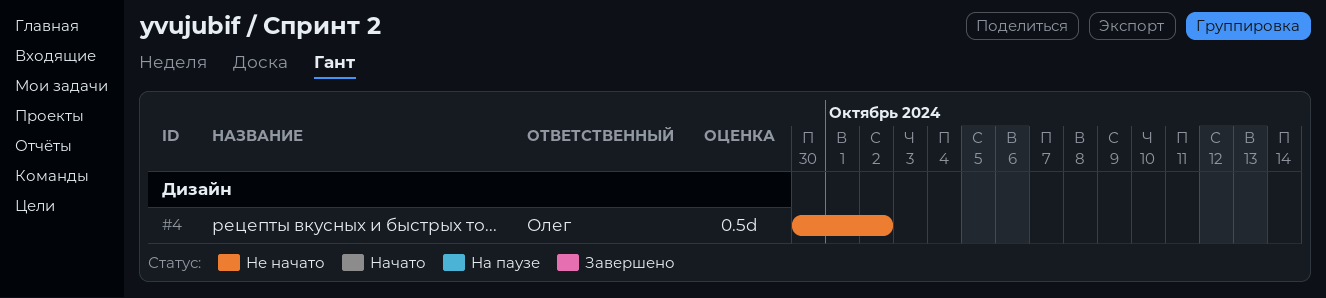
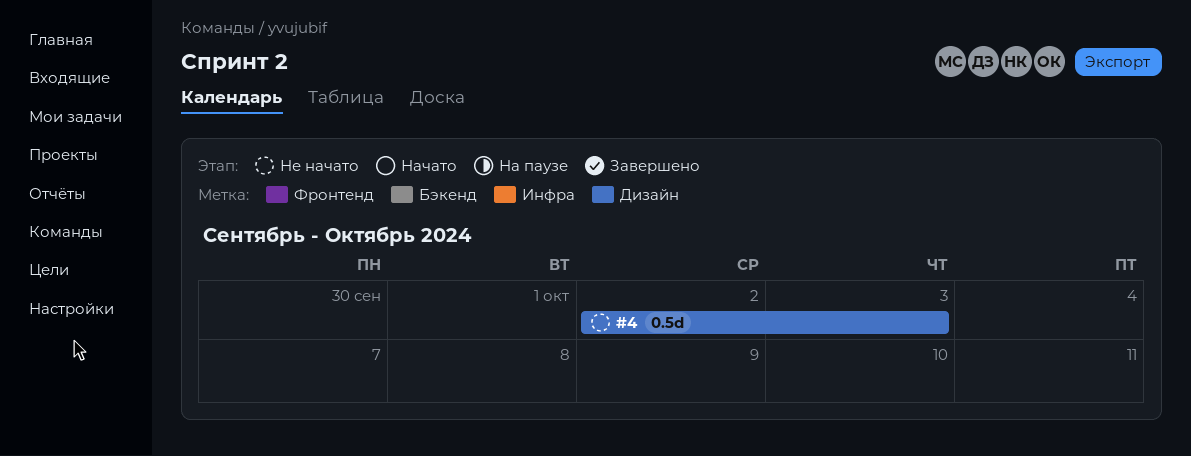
#4, start: Sep 30 -> Oct 2
#4, due: Oct 2 -> Oct 3

